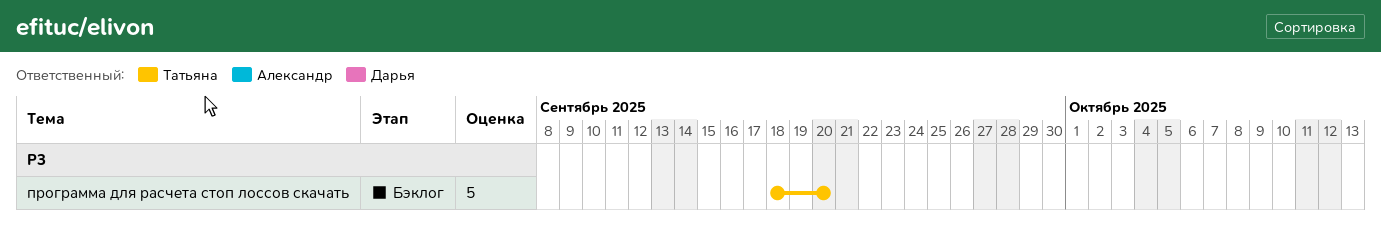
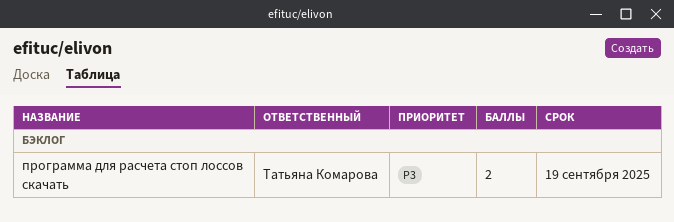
программа для расчета стоп лоссов скачать, estimate: 5 -> 2
программа для расчета стоп лоссов скачать, due: Sep 20 -> Sep 19

